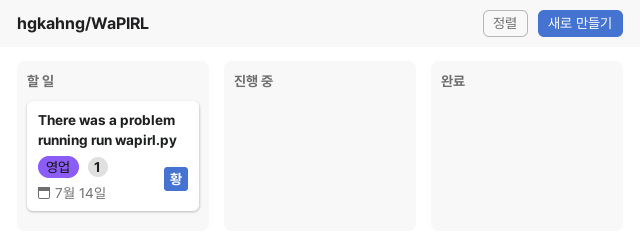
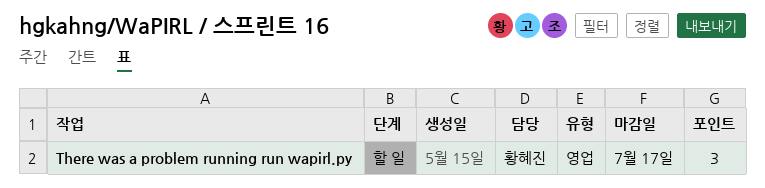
There was a problem running run wapirl.py, estimate: 1 -> 3
There was a problem running run wapirl.py, due: Jul 14 -> Jul 17

